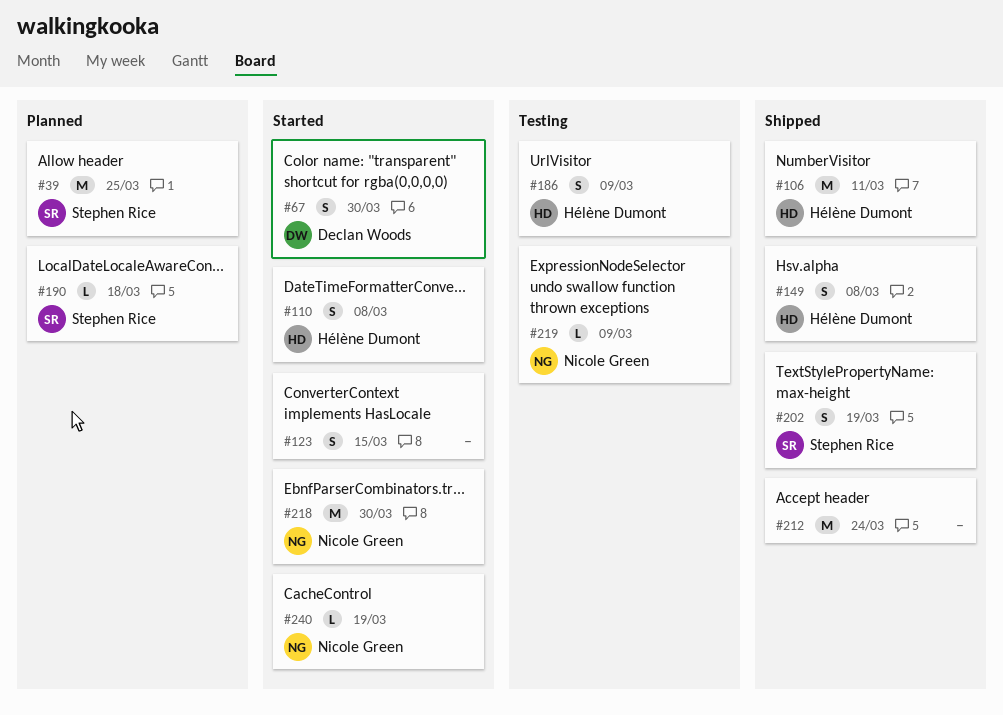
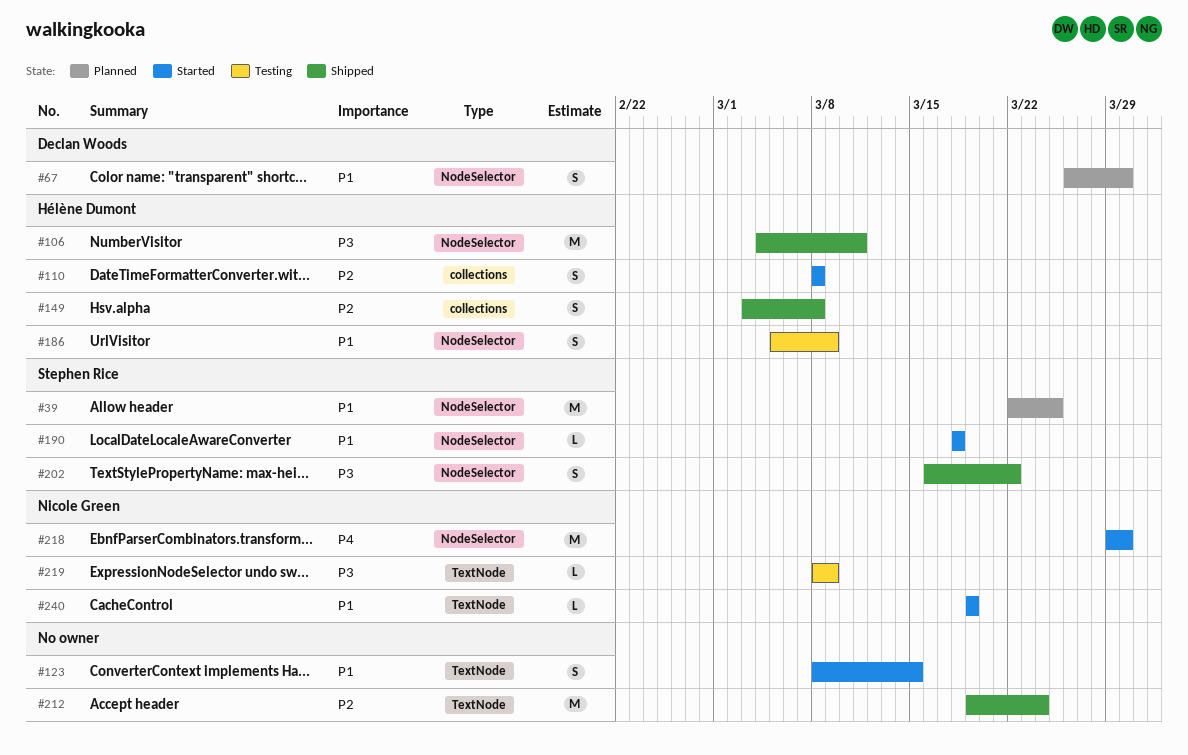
#67, status: Started -> Planned
#190, status: Planned -> Started
#202, due: Mar 19 -> Mar 22

